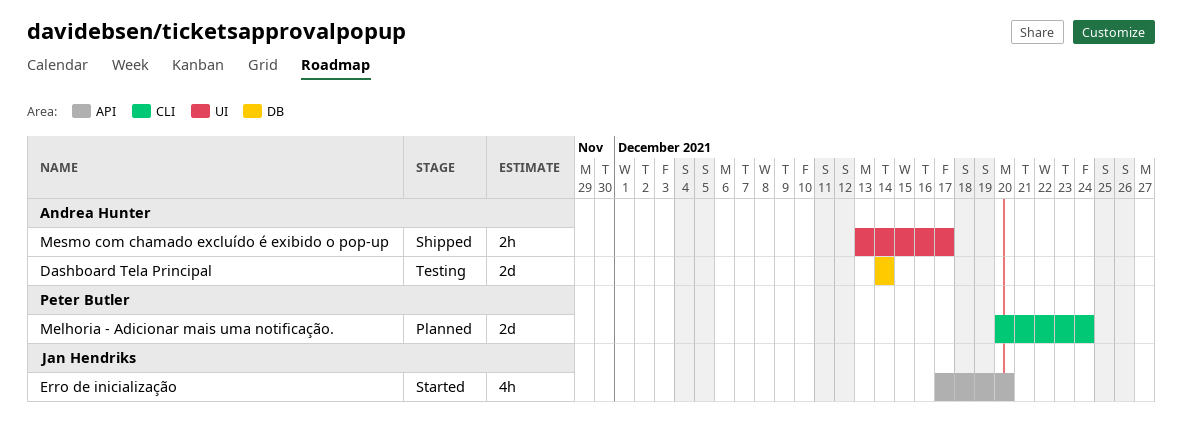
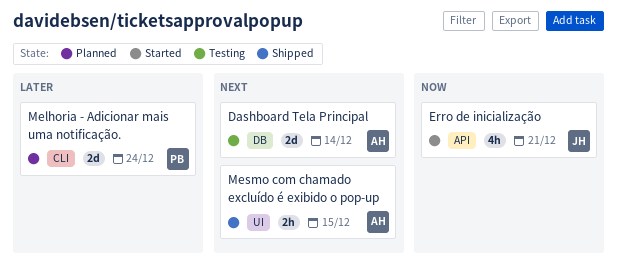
Erro de inicialização, due: Dec 20 -> Dec 21
Mesmo com chamado excluído é exibido o pop-up, due: Dec 17 -> Dec 15

